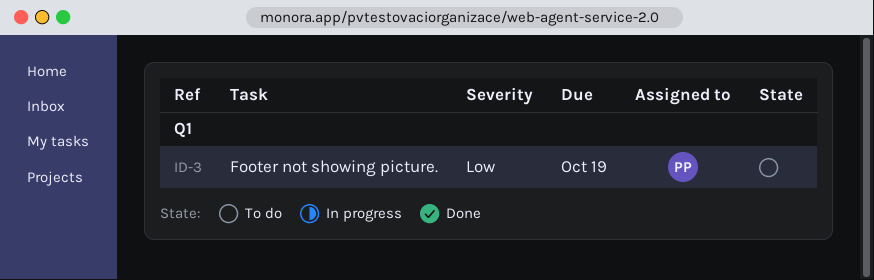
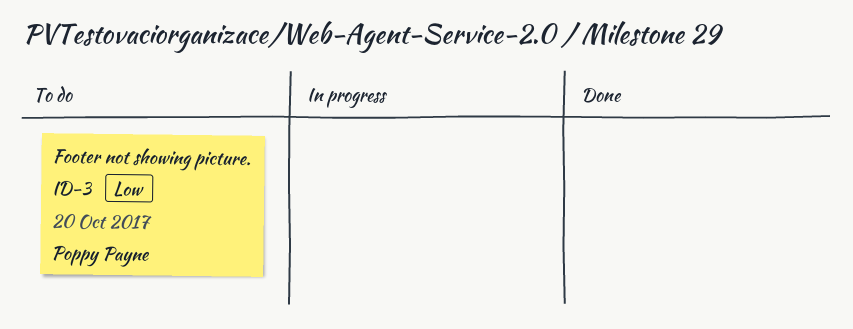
ID-3, due: Oct 19 -> Oct 20

